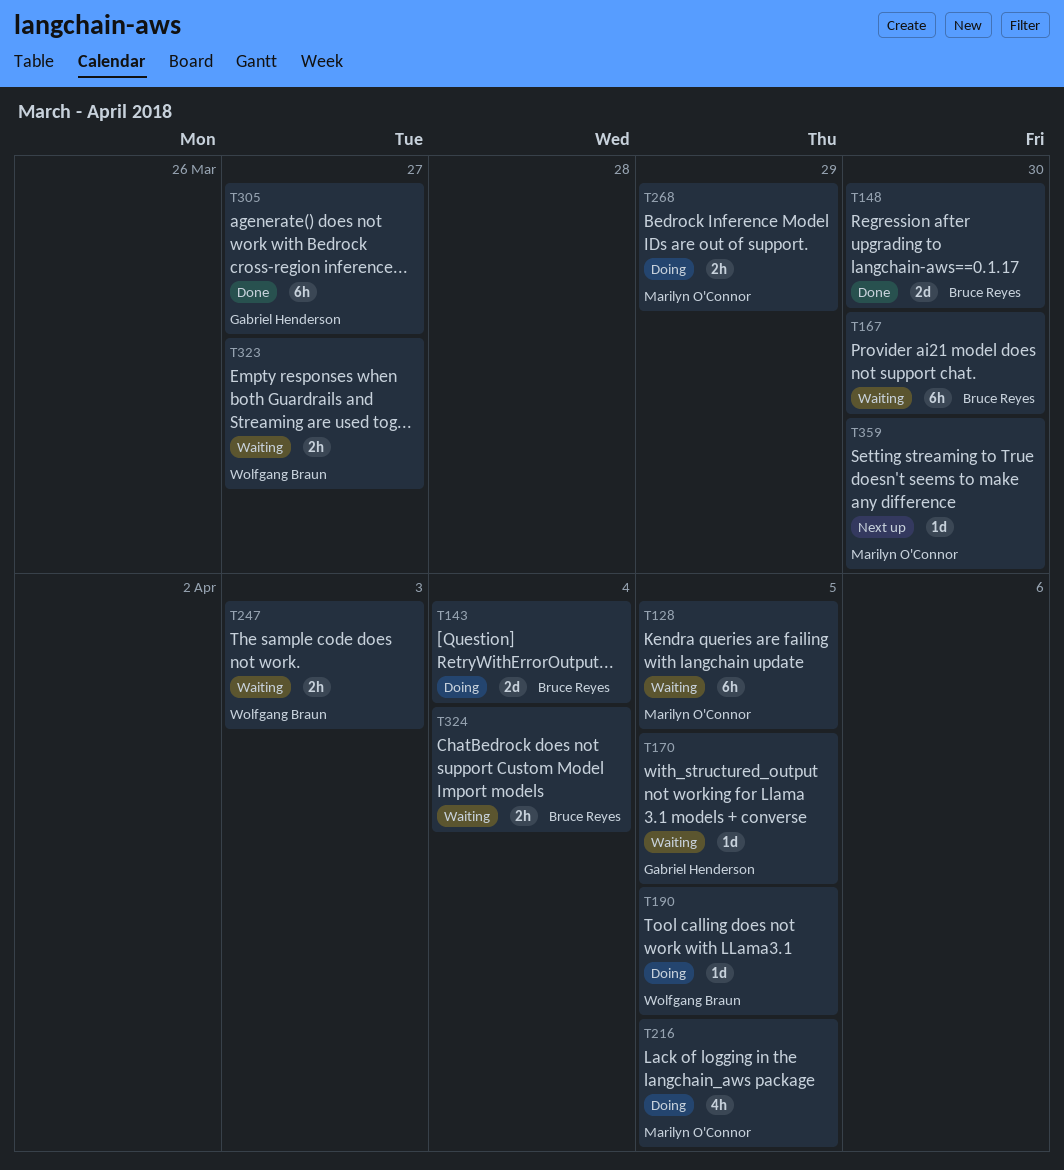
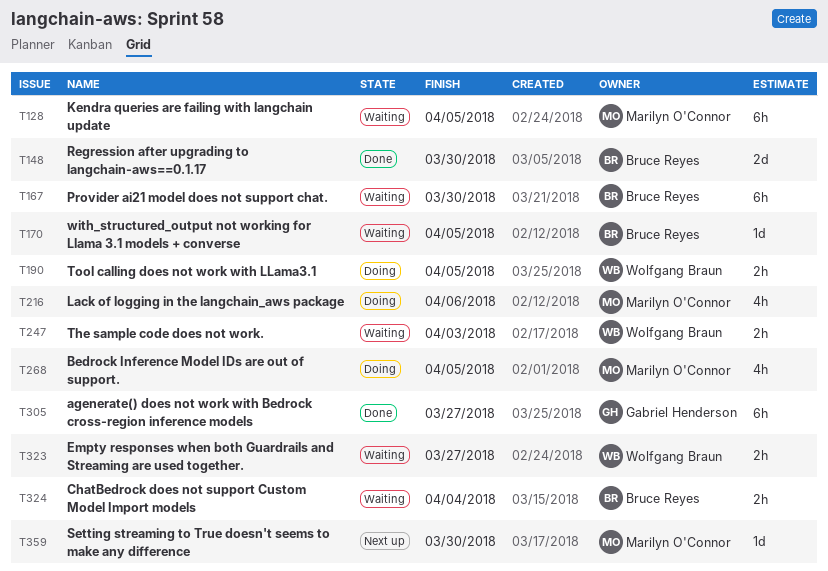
T143: present -> none
T170, owner: Gabriel Henderson -> Bruce Reyes
T190, estimate: 1d -> 2h
T216, due: Apr 5 -> Apr 6
T268, estimate: 2h -> 4h
T268, due: Mar 29 -> Apr 5

